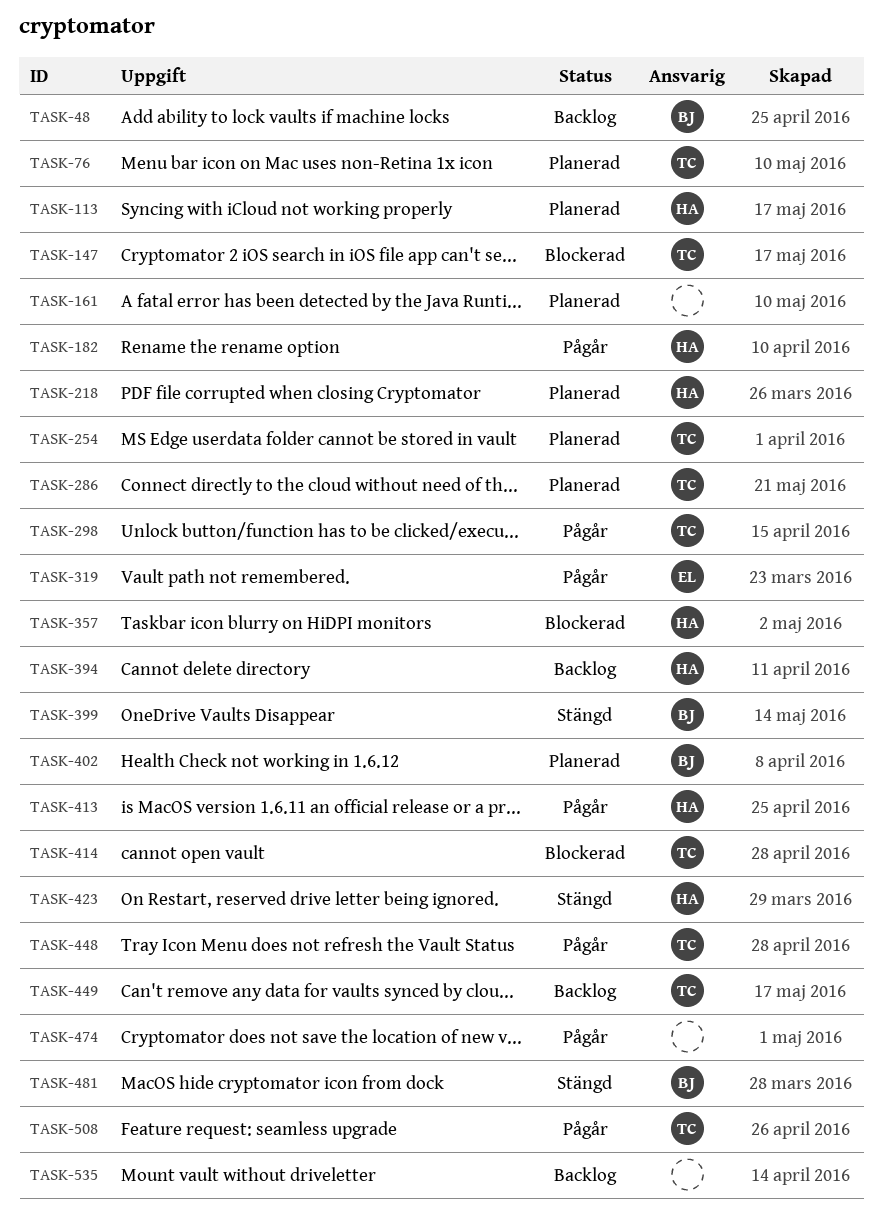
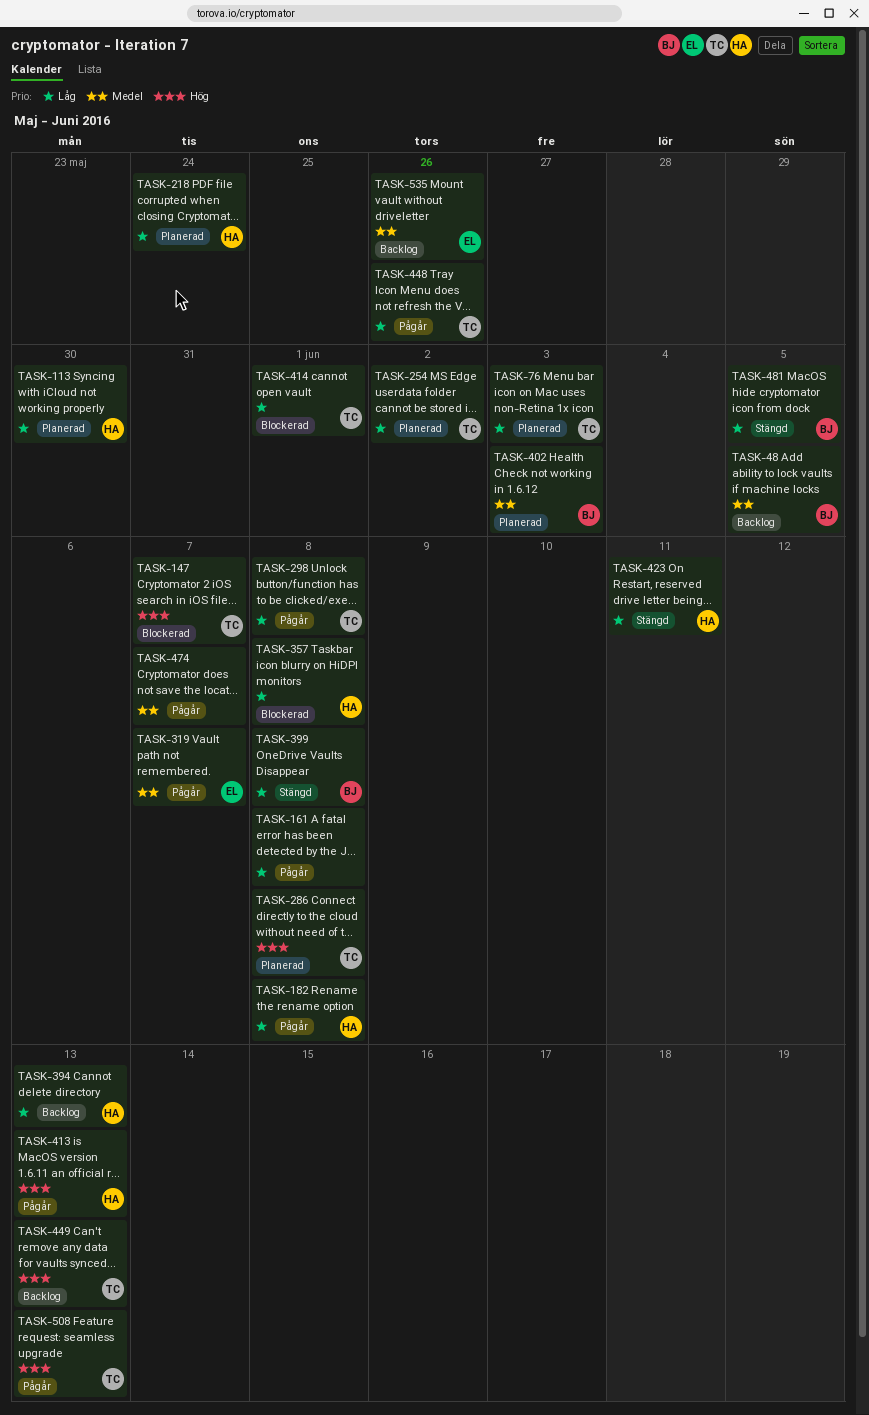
TASK-161, status: Planerad -> Pågår
TASK-535, owner: none -> EL

